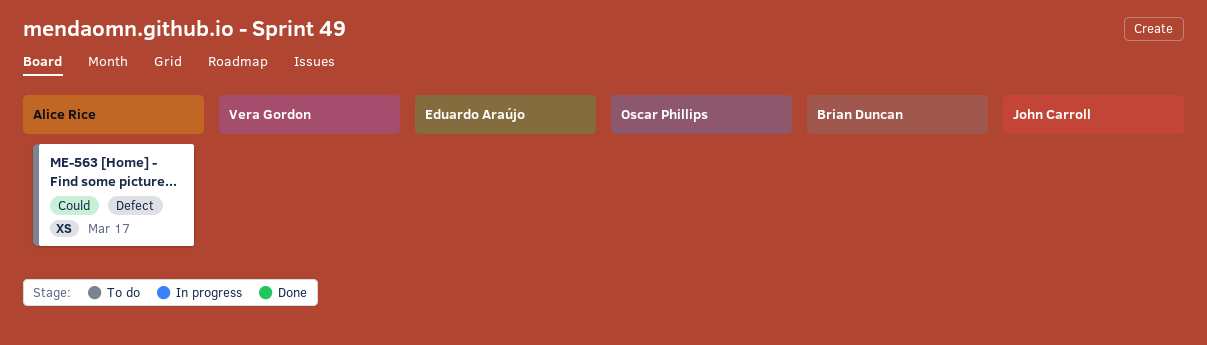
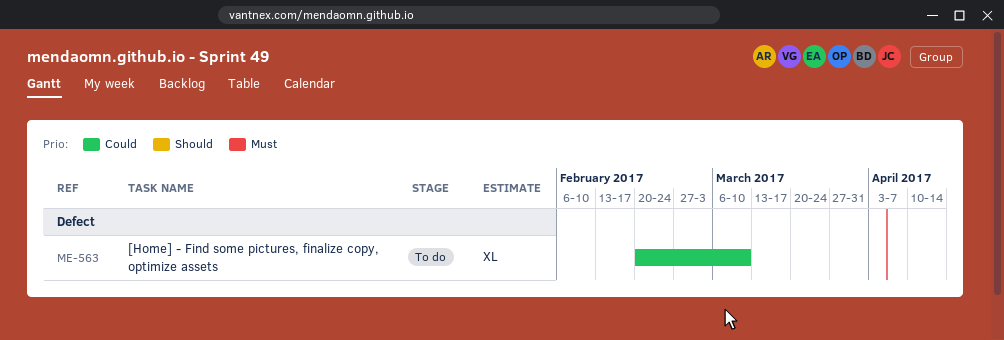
ME-563, estimate: XS -> XL
ME-563, due: Mar 17 -> Mar 10

